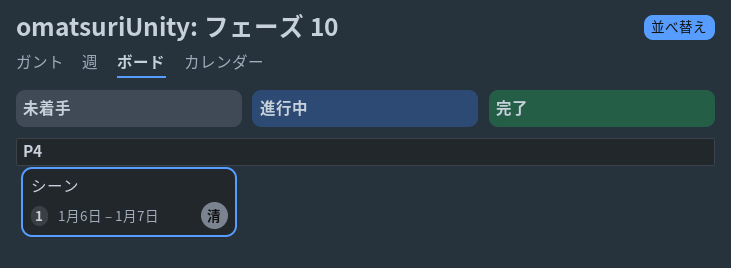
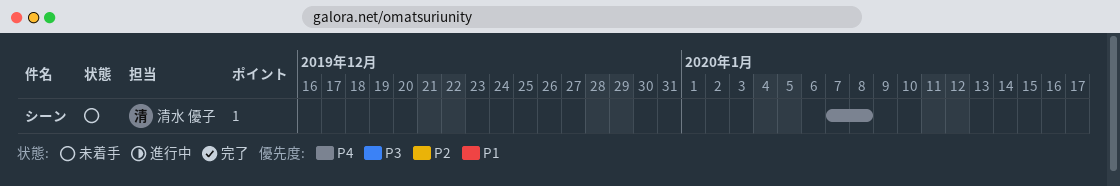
シーン, start: Jan 6 -> Jan 7
シーン, due: Jan 7 -> Jan 8

